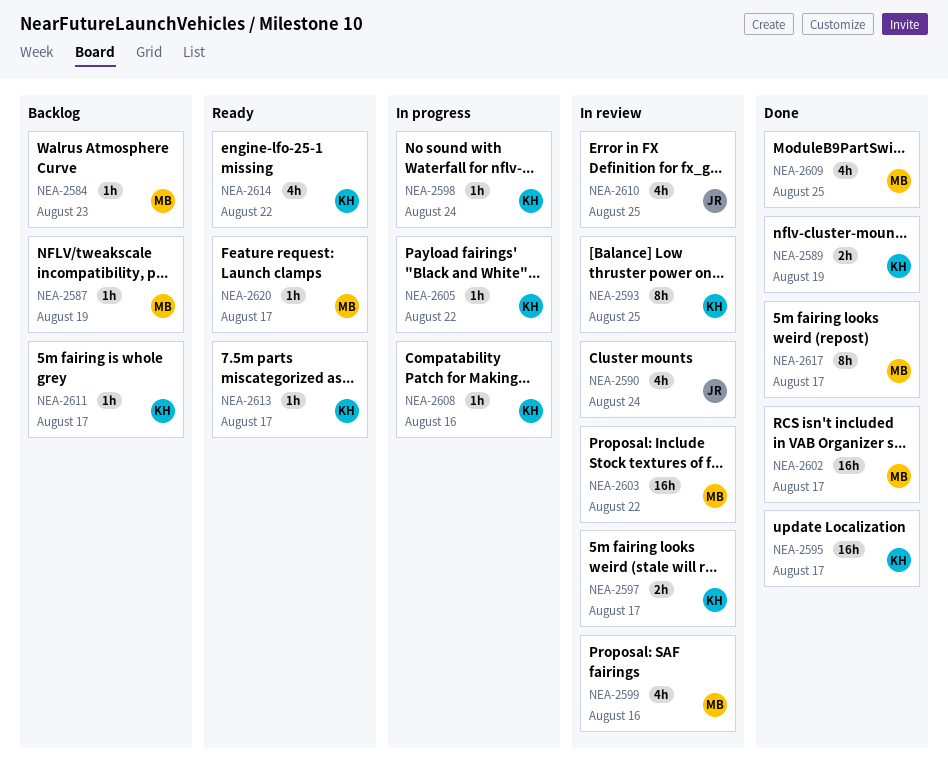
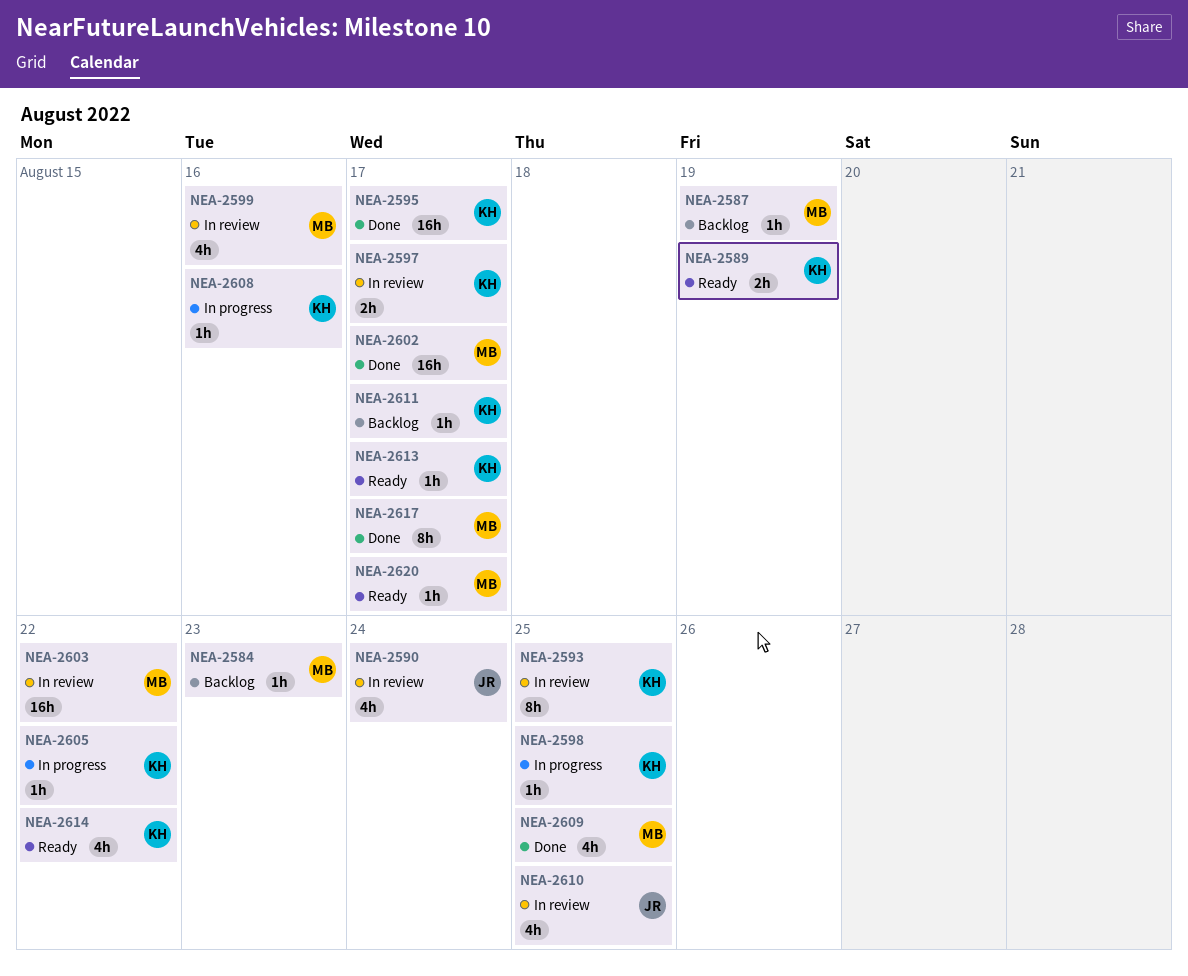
NEA-2589, status: Done -> Ready
NEA-2598, due: Aug 24 -> Aug 25

